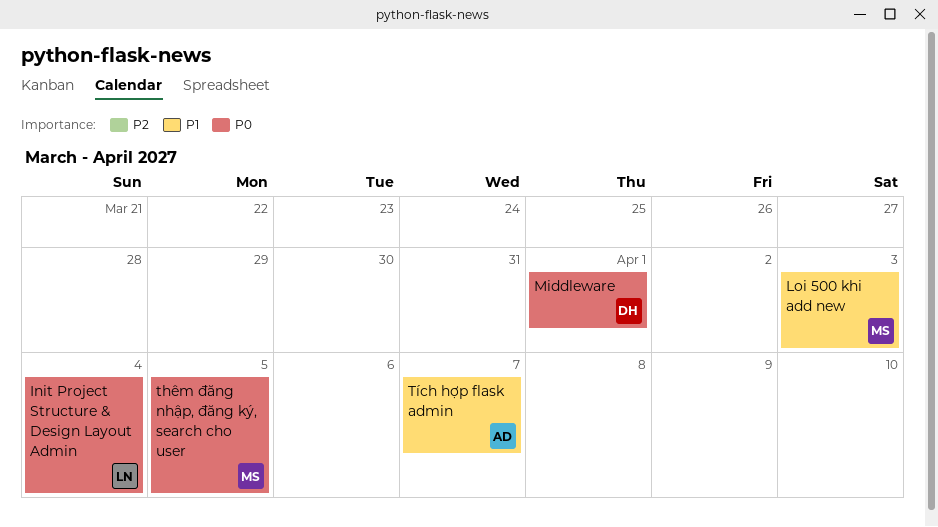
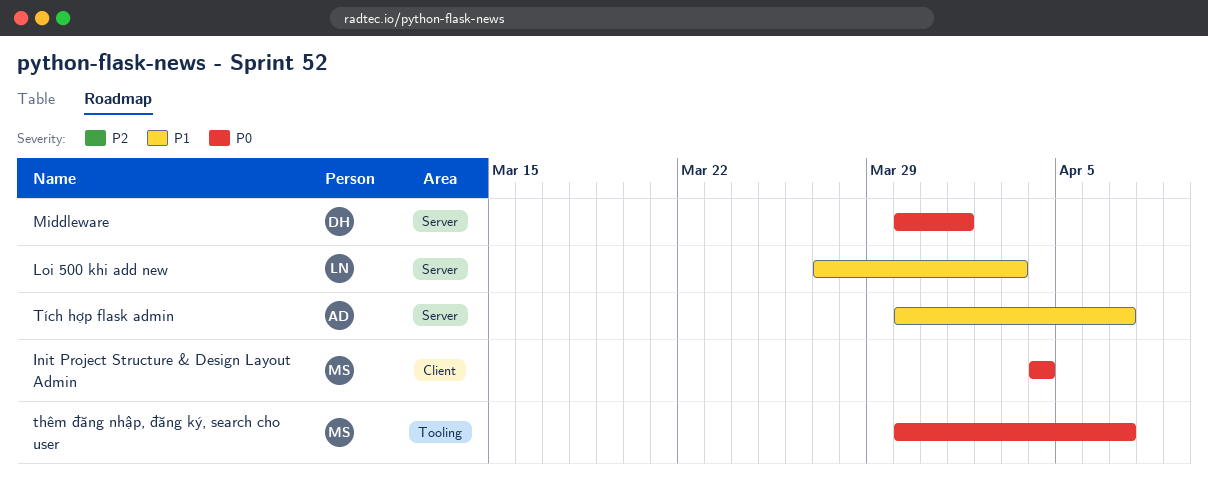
Init Project Structure & Design Layout Admin, owner: LN -> MS
Loi 500 khi add new, owner: MS -> LN
thêm đăng nhập, đăng ký, search cho user, due: Apr 5 -> Apr 7

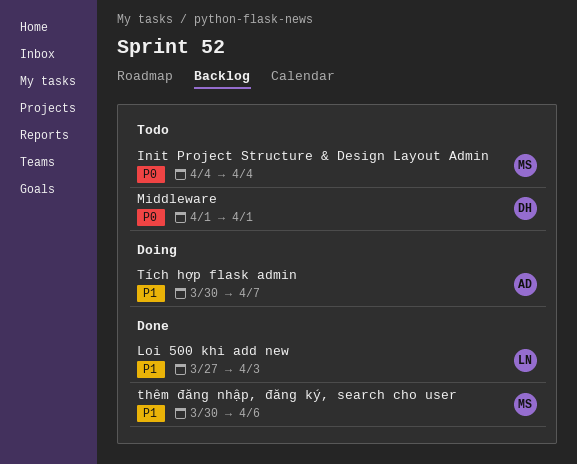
Middleware, start: Mar 30 -> Apr 1
thêm đăng nhập, đăng ký, search cho user, priority: P0 -> P1
thêm đăng nhập, đăng ký, search cho user, due: Apr 7 -> Apr 6

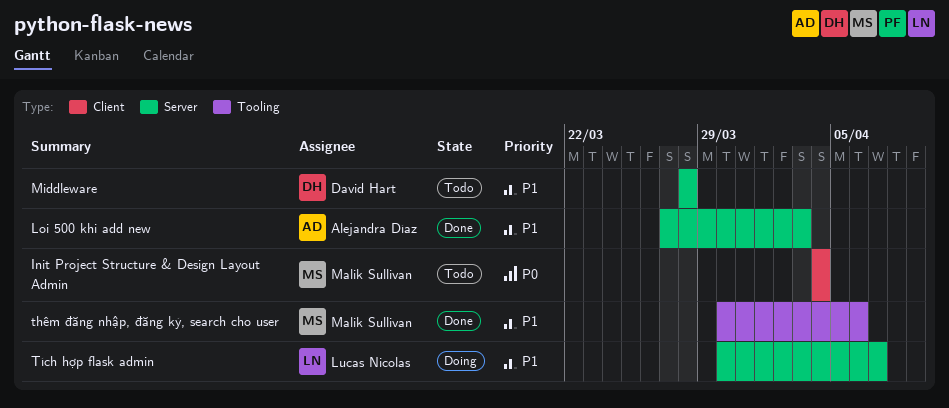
Loi 500 khi add new, owner: Lucas Nicolas -> Alejandra Díaz
Middleware, priority: P0 -> P1
Middleware, start: Apr 1 -> Mar 28
Middleware, due: Apr 1 -> Mar 28
Tích hợp flask admin, owner: Alejandra Díaz -> Lucas Nicolas

